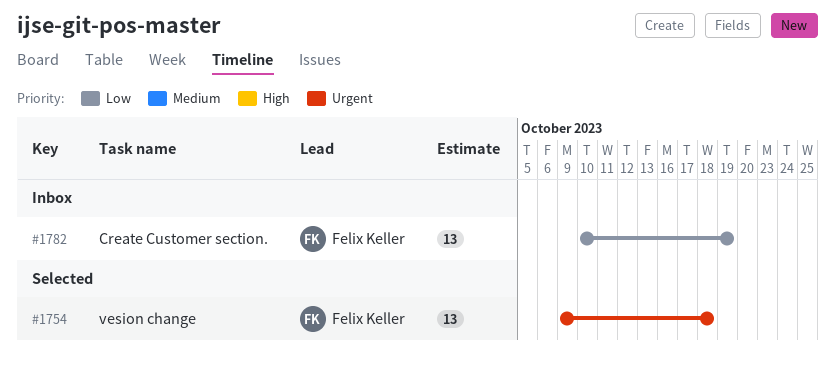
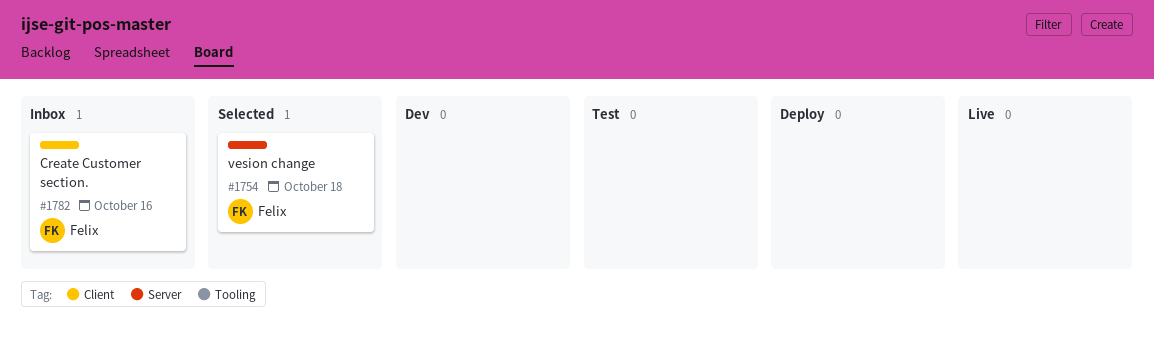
#1782, due: Oct 19 -> Oct 16

